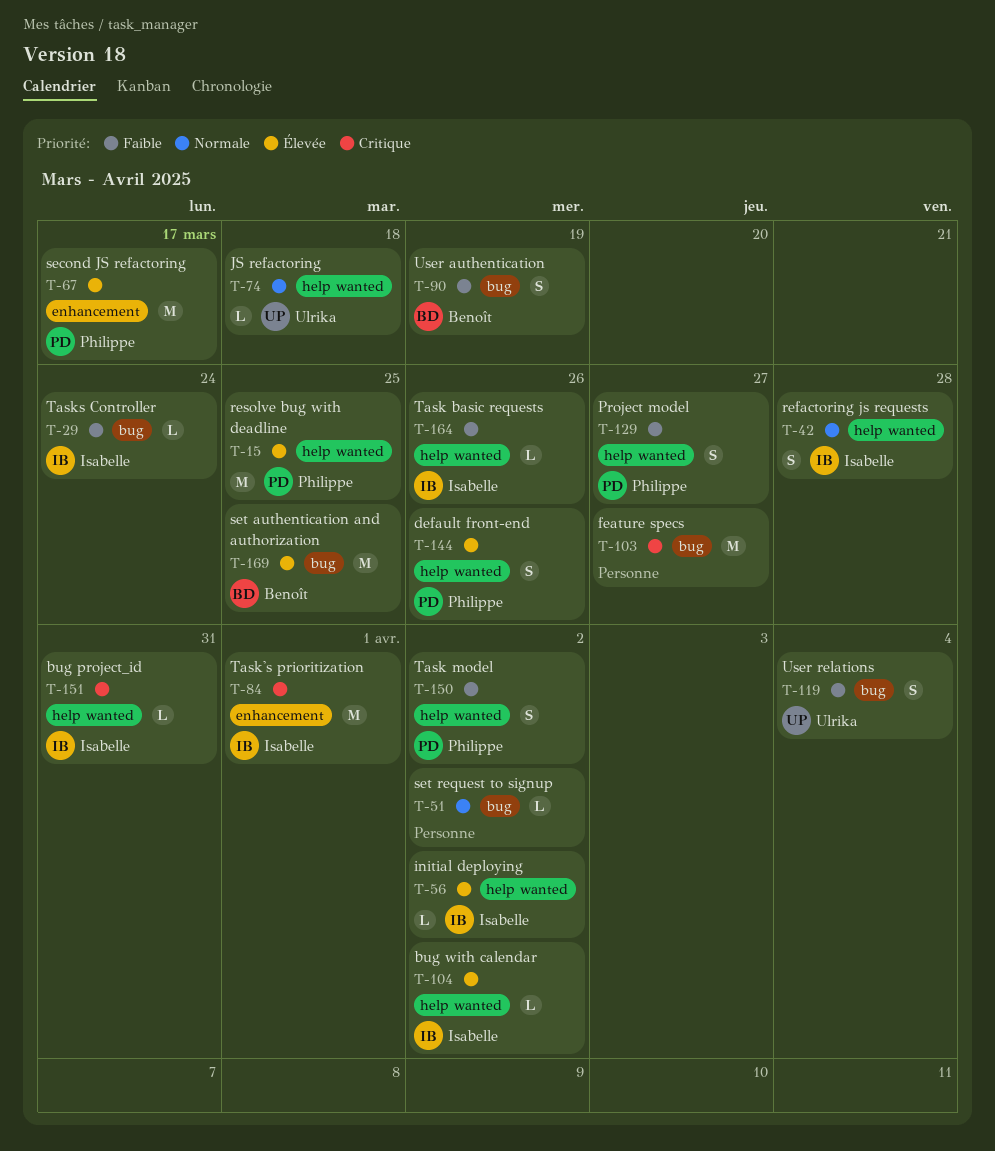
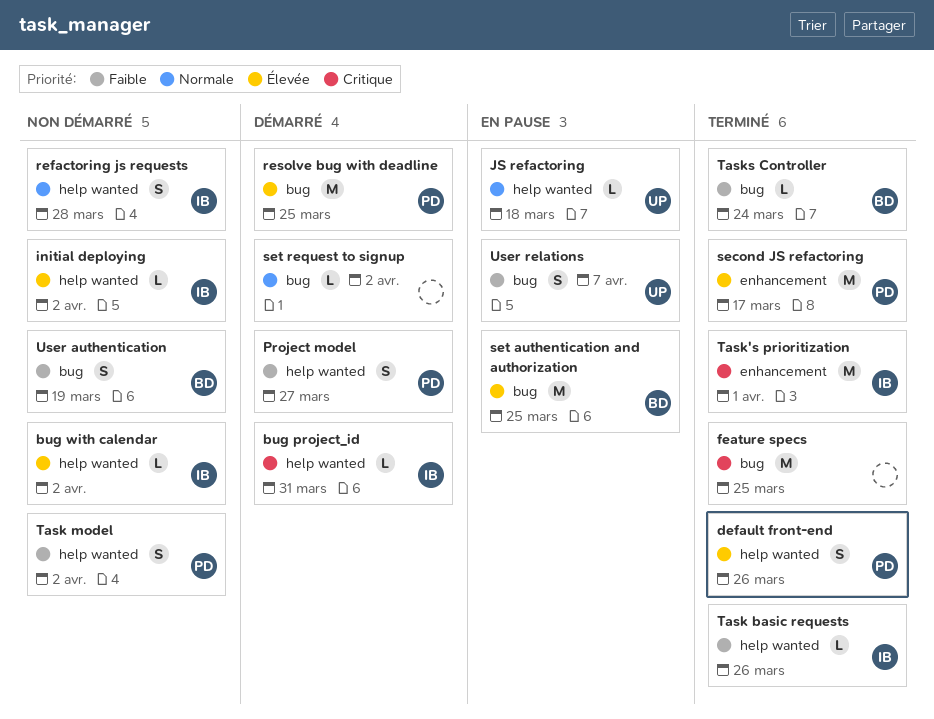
feature specs, due: Mar 27 -> Mar 25
resolve bug with deadline, label: help wanted -> bug
Tasks Controller, owner: Isabelle -> Benoît
User relations, due: Apr 4 -> Apr 7

